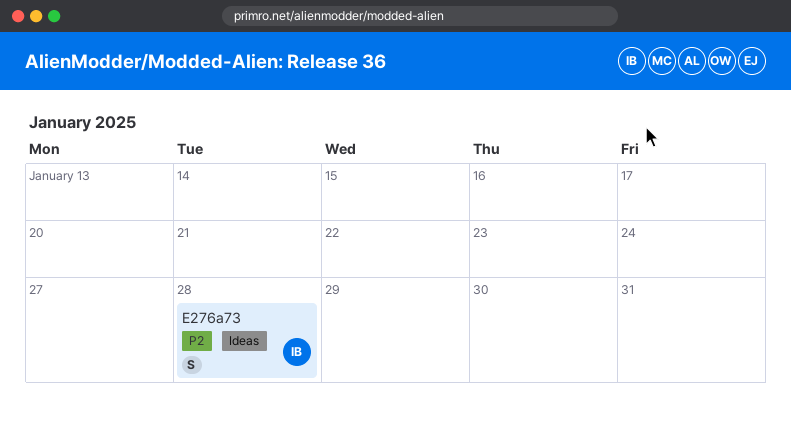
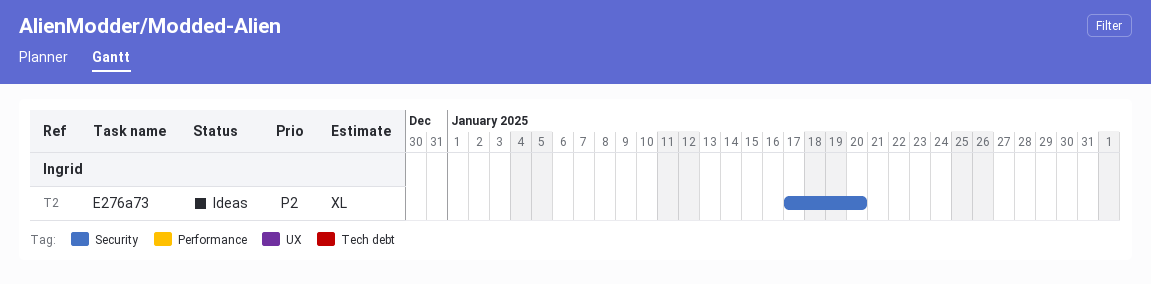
E276a73, estimate: S -> XL
E276a73, due: Jan 28 -> Jan 20

